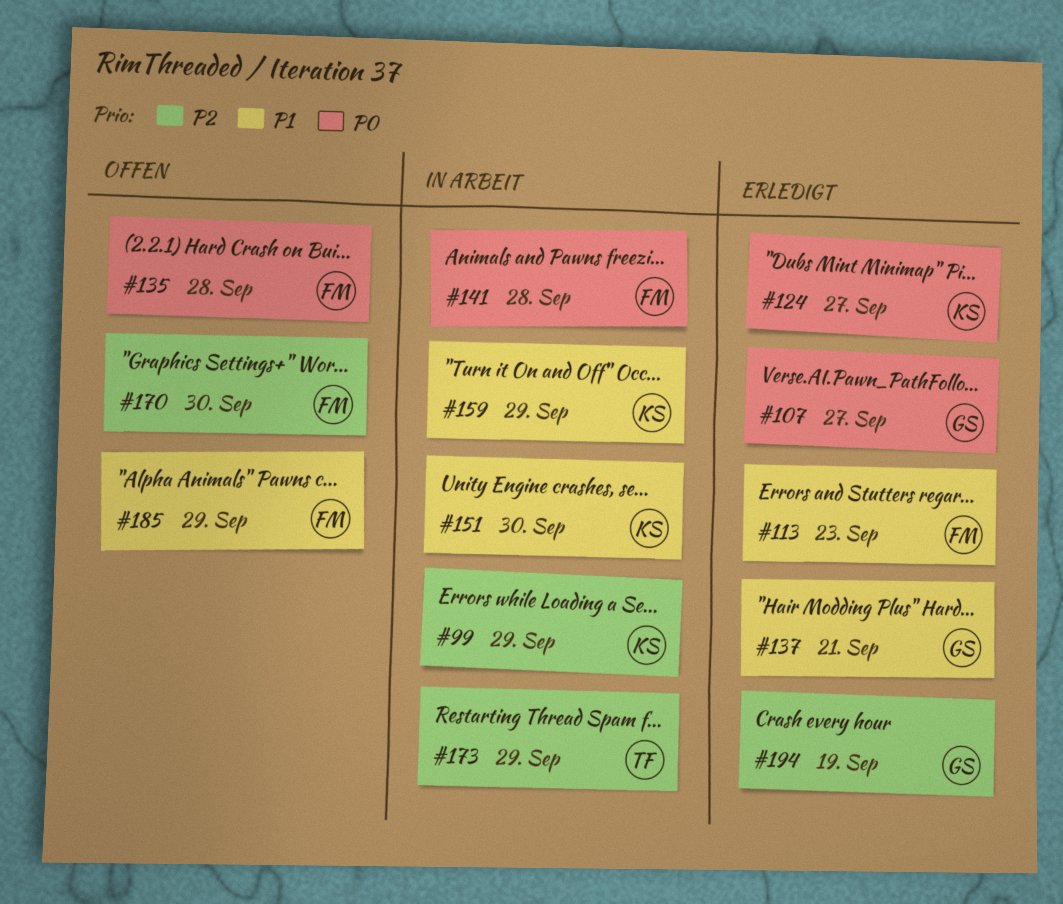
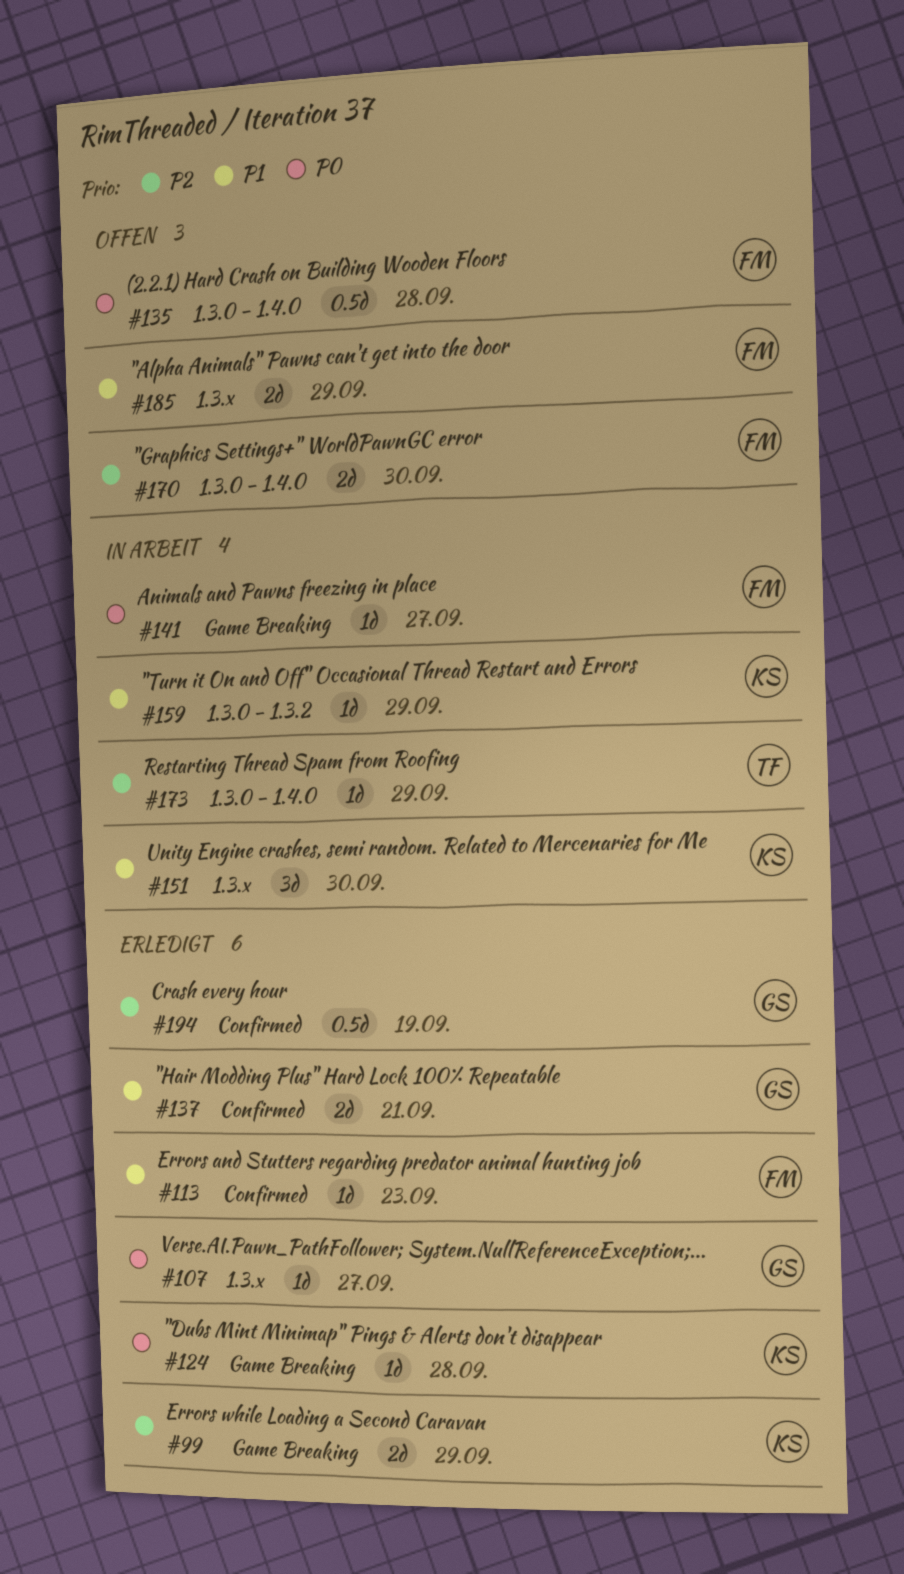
#99, status: In Arbeit -> Erledigt
#124, due: Sep 27 -> Sep 28
#141, due: Sep 28 -> Sep 27

